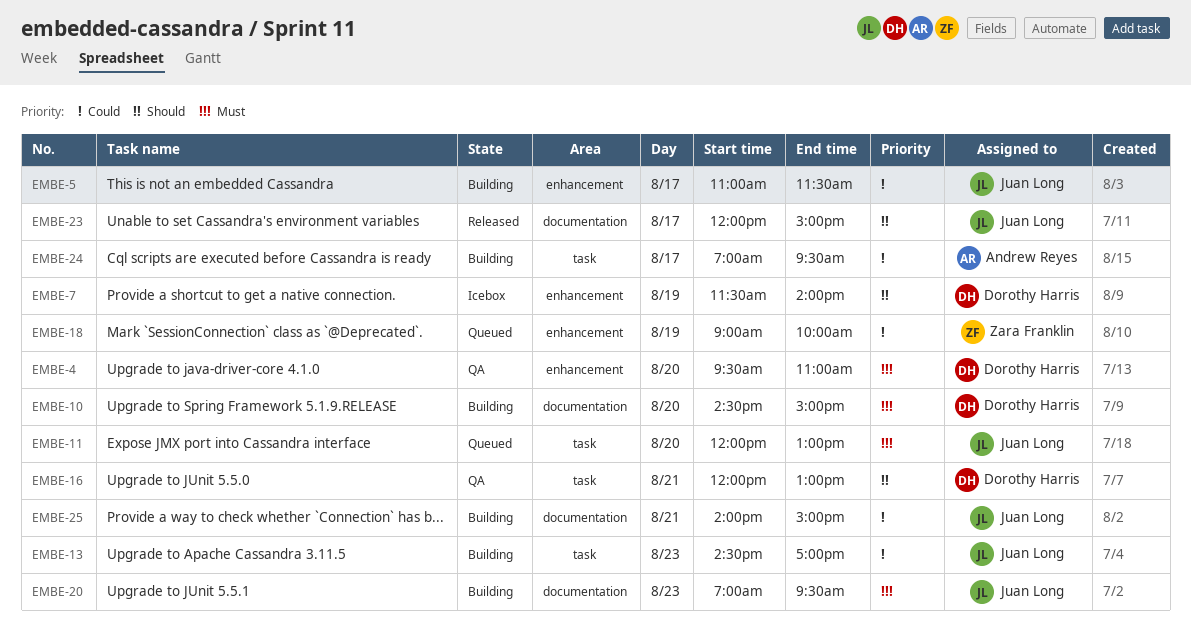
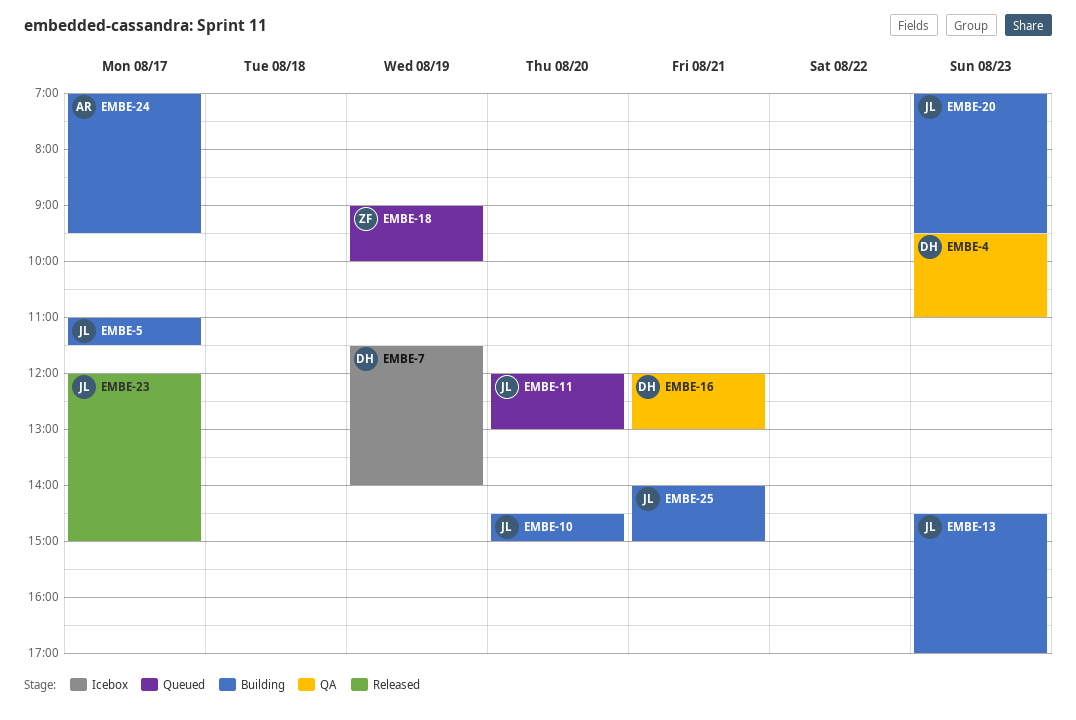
EMBE-4, day: Aug 20 -> Aug 23
EMBE-10, owner: Dorothy Harris -> Juan Long

